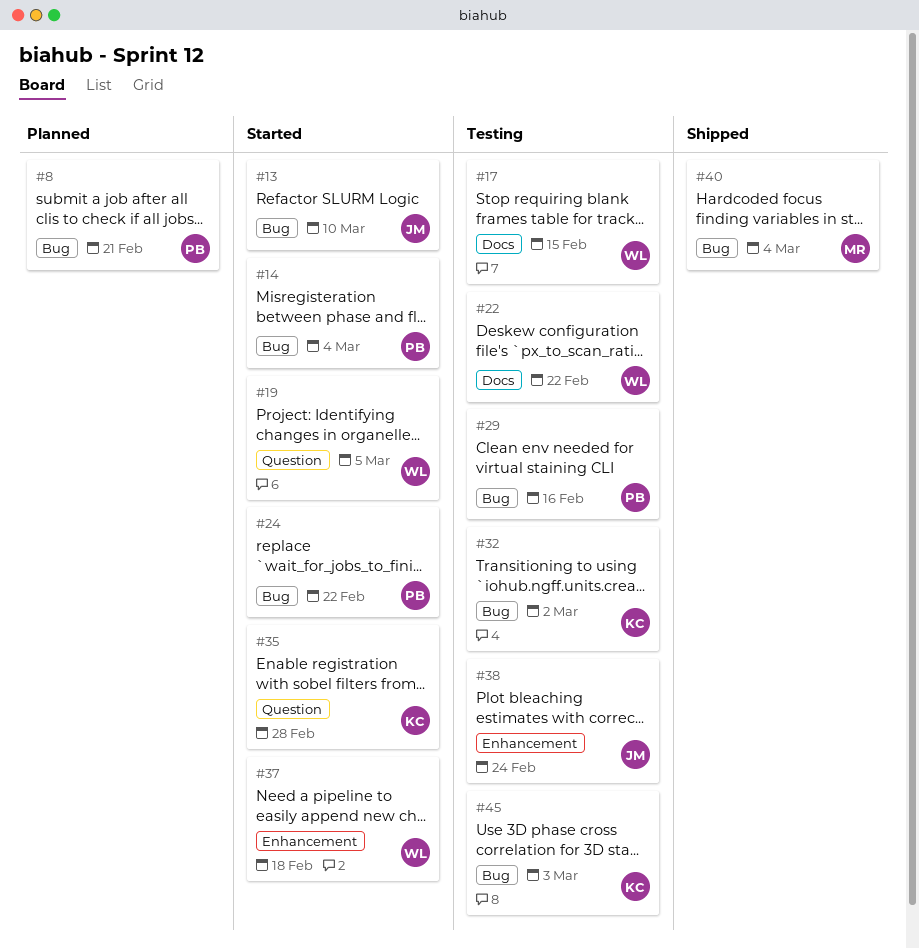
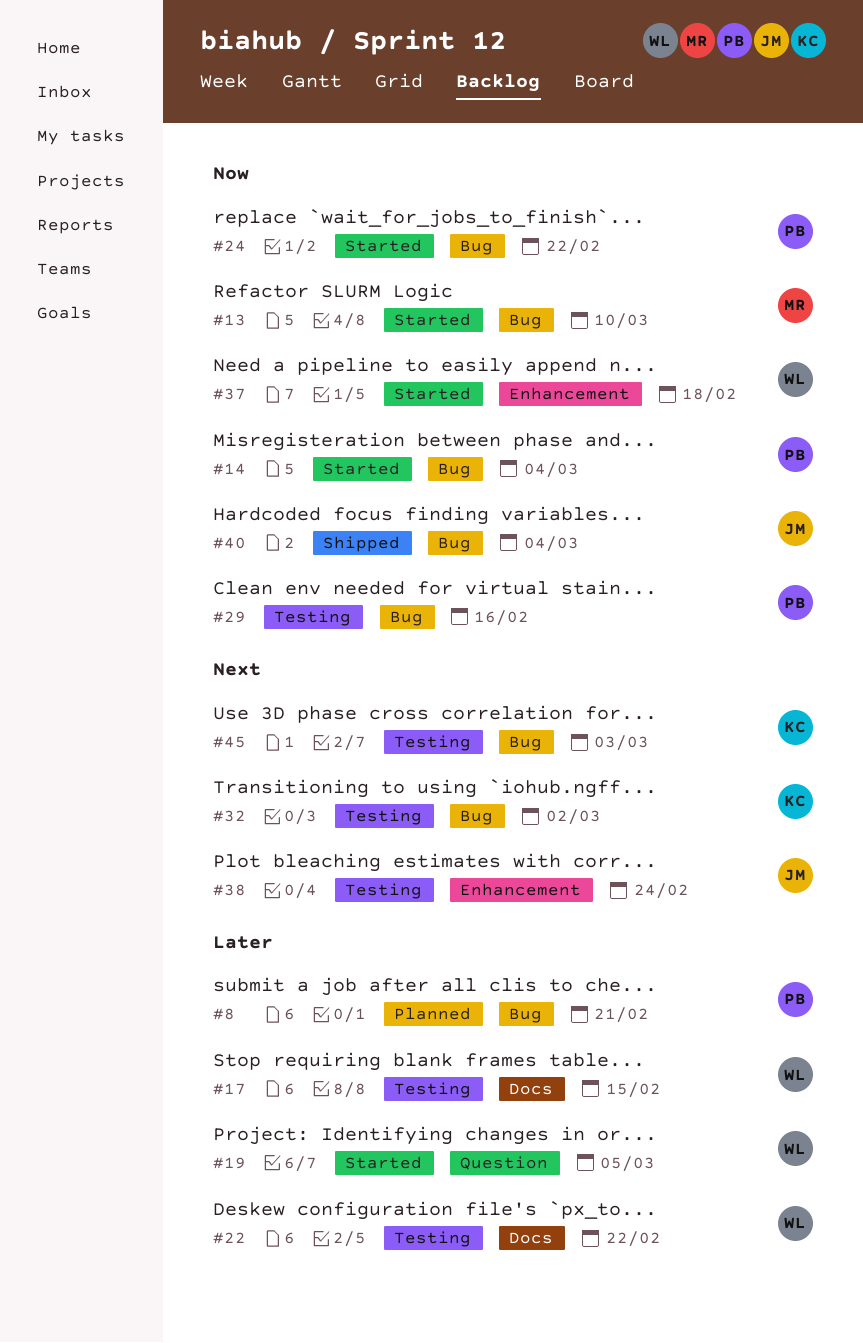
#13, owner: JM -> MR
#35: present -> none
#40, owner: MR -> JM

